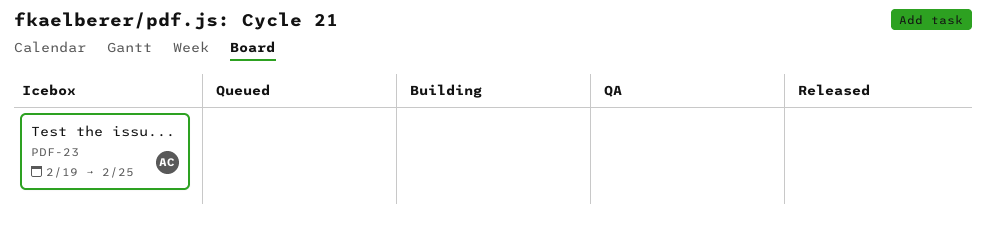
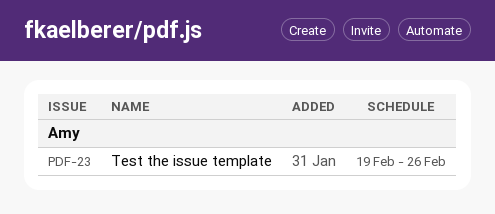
PDF-23, due: Feb 25 -> Feb 26

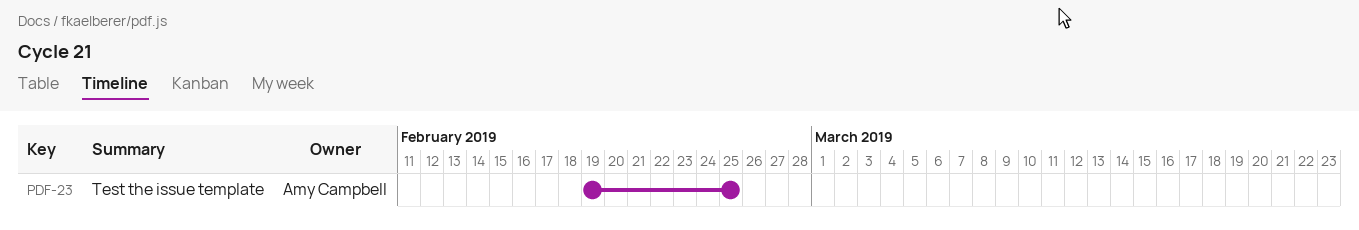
PDF-23, due: Feb 26 -> Feb 25

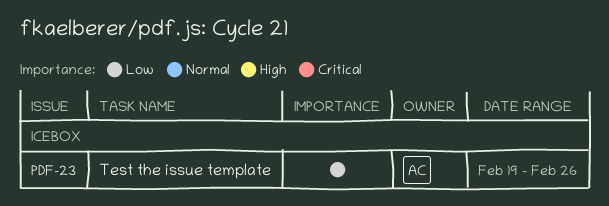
PDF-23, due: Feb 25 -> Feb 26

